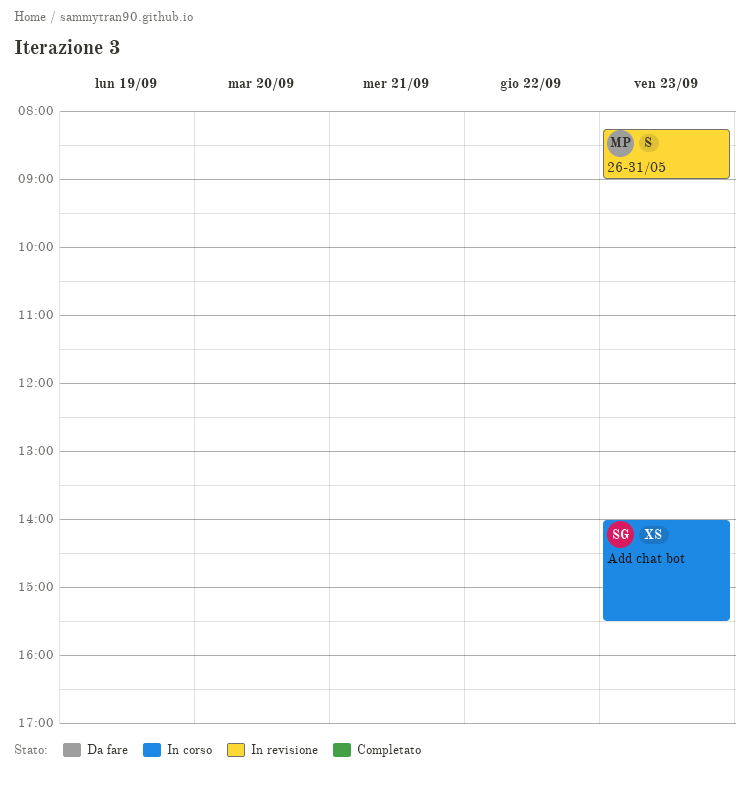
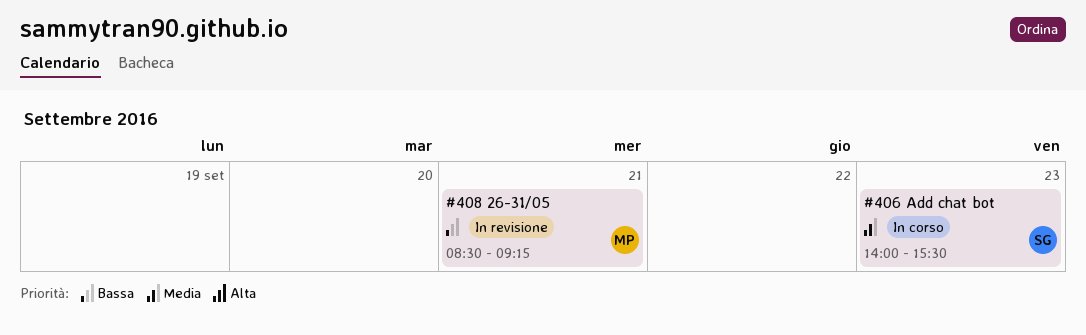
26-31/05, day: Sep 23 -> Sep 21
26-31/05, begins: 08:15 -> 08:30
26-31/05, ends: 09:00 -> 09:15

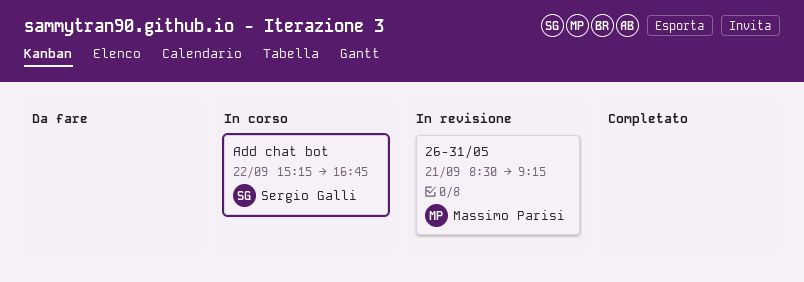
Add chat bot, day: Sep 23 -> Sep 22
Add chat bot, begins: 14:00 -> 15:15
Add chat bot, ends: 15:30 -> 16:45

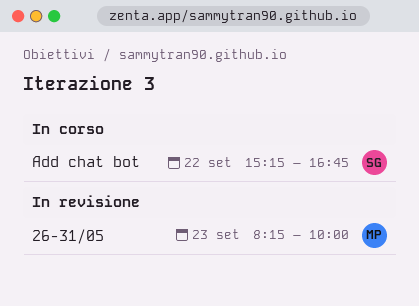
26-31/05, day: Sep 21 -> Sep 23
26-31/05, begins: 08:30 -> 08:15
26-31/05, ends: 09:15 -> 10:00

